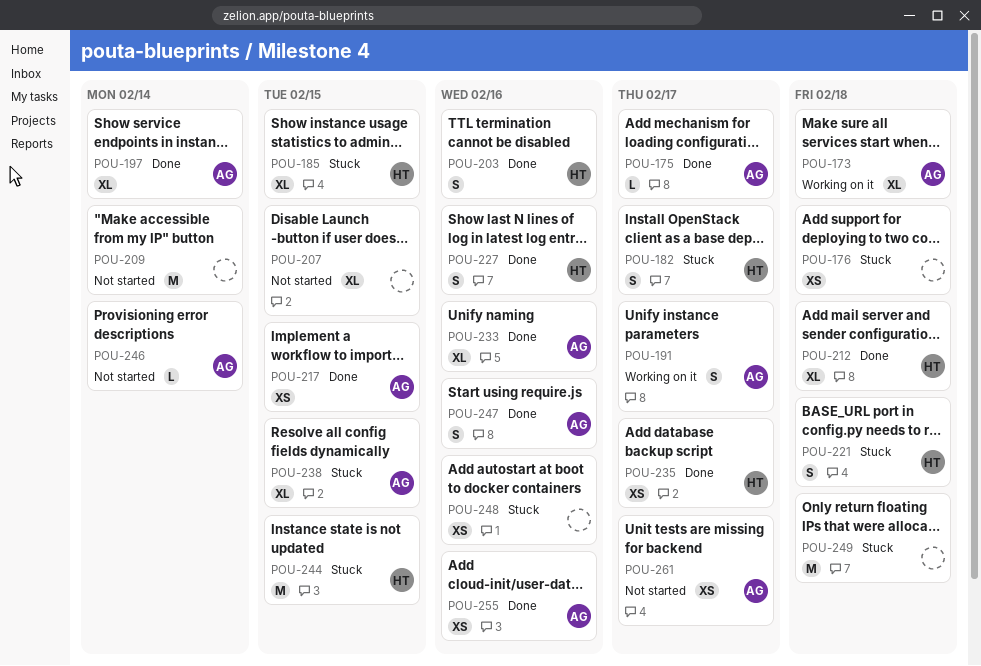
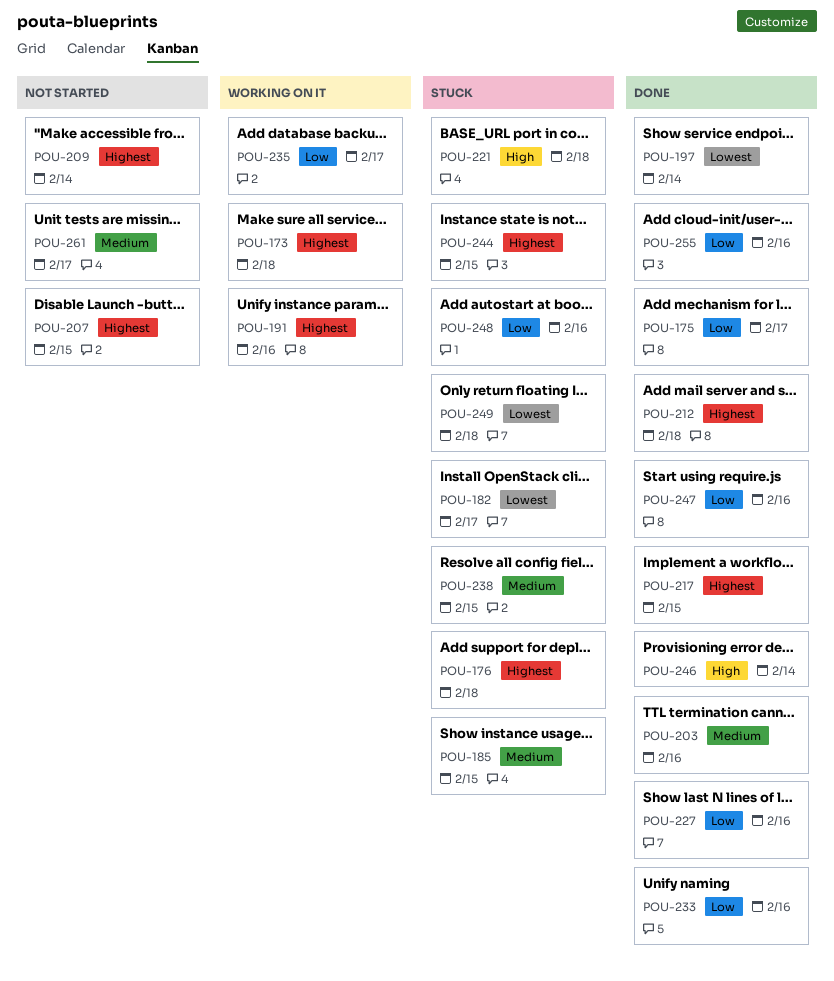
POU-191, due: Feb 17 -> Feb 16
POU-235, status: Done -> Working on it
POU-246, status: Not started -> Done

